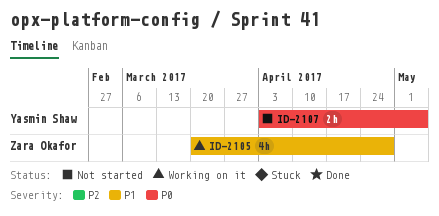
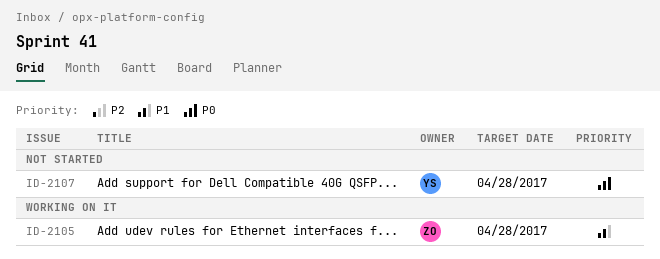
ID-2107, due: May 5 -> Apr 28

